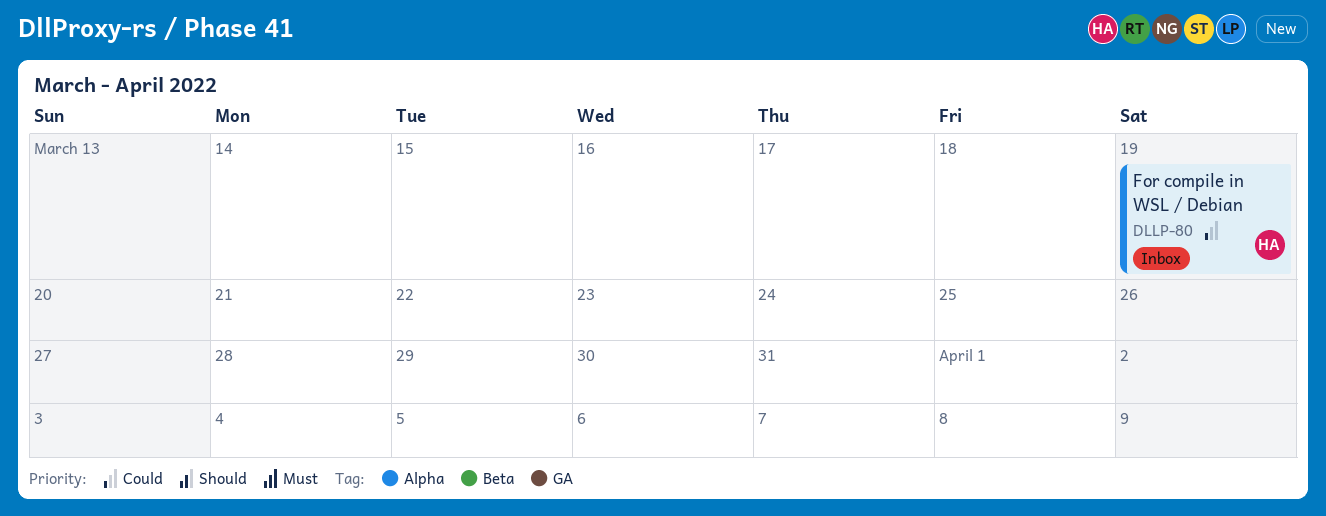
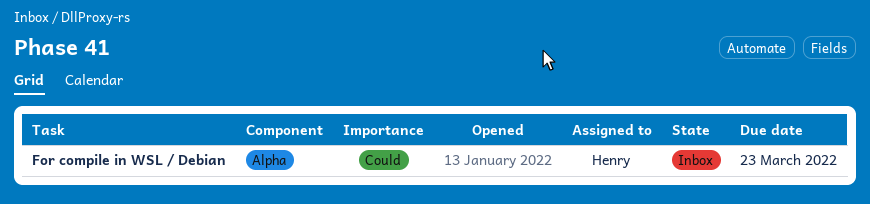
For compile in WSL / Debian, due: Mar 19 -> Mar 23

